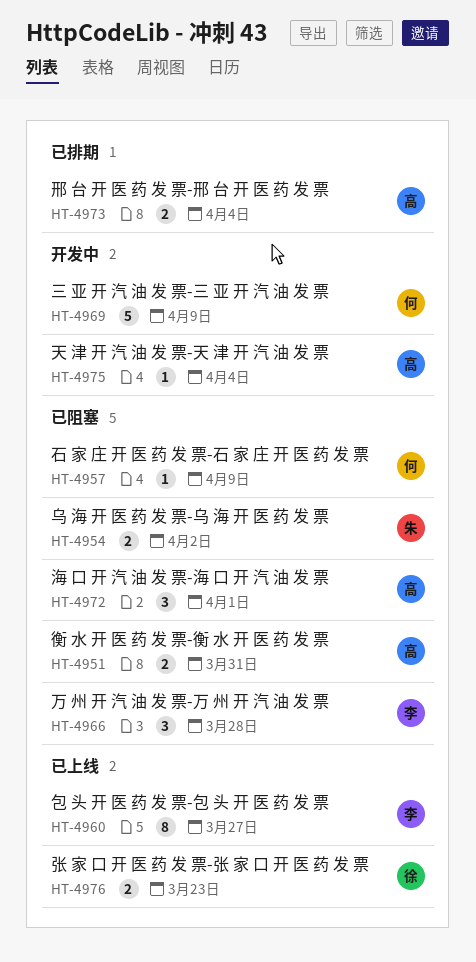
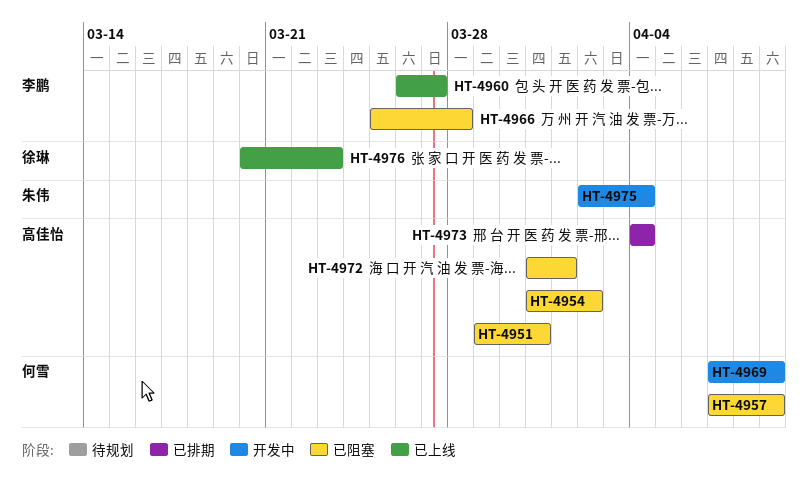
HT-4954, owner: 朱伟 -> 高佳怡
HT-4975, owner: 高佳怡 -> 朱伟

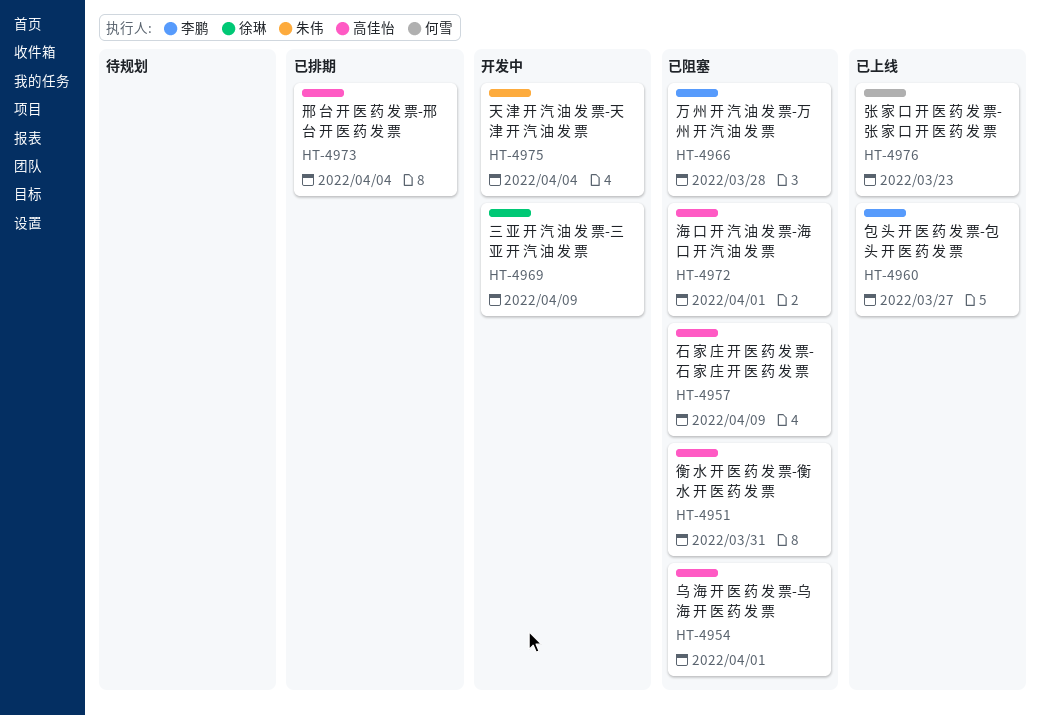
HT-4954, due: Apr 2 -> Apr 1
HT-4957, owner: 何雪 -> 高佳怡
HT-4969, owner: 何雪 -> 徐琳
HT-4976, owner: 徐琳 -> 何雪

